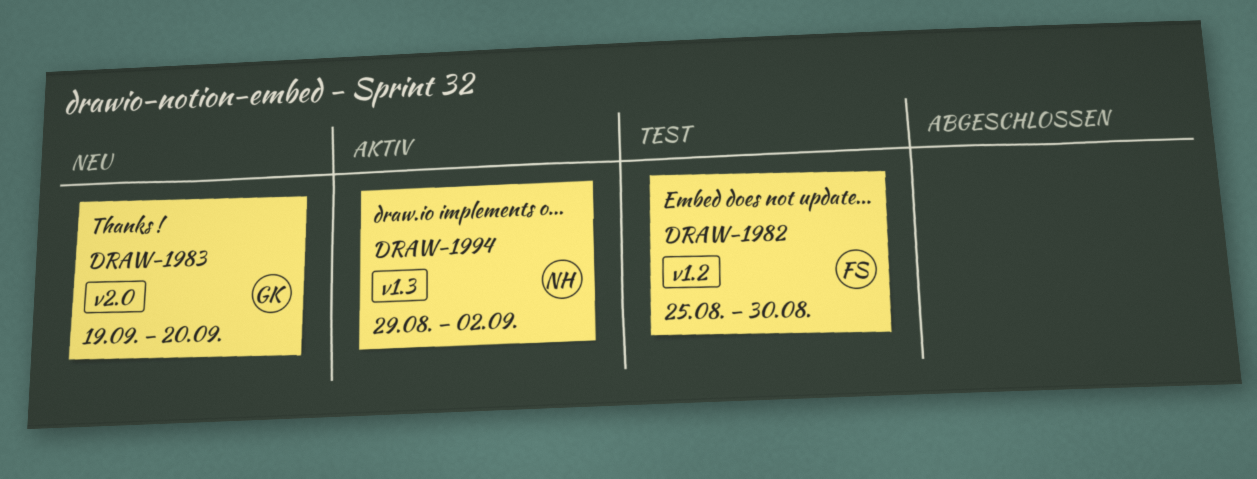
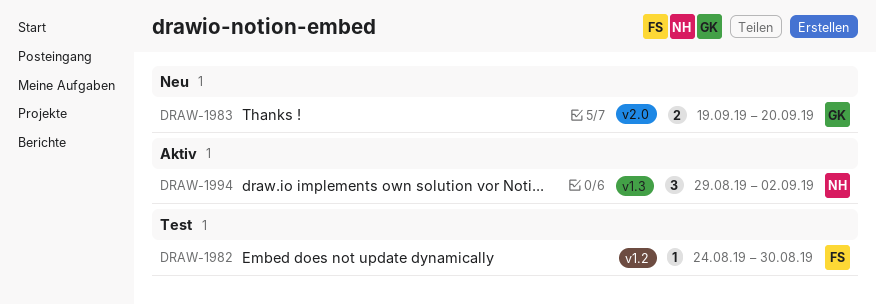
DRAW-1982, start: Aug 25 -> Aug 24

